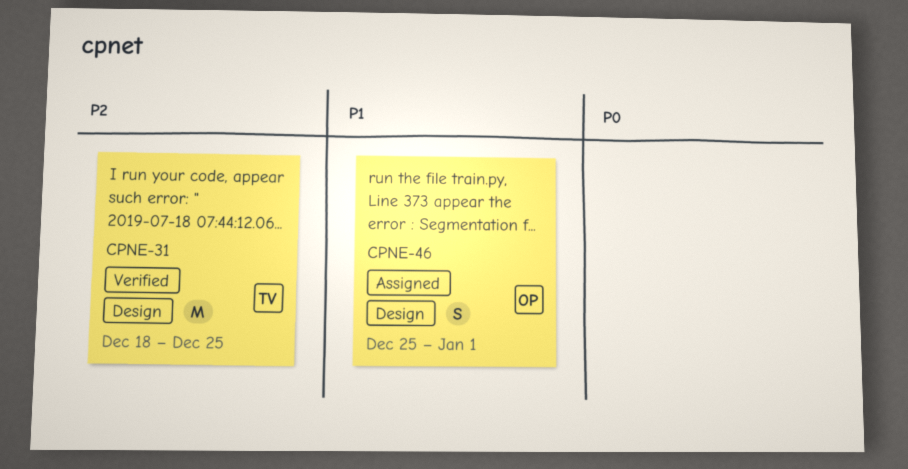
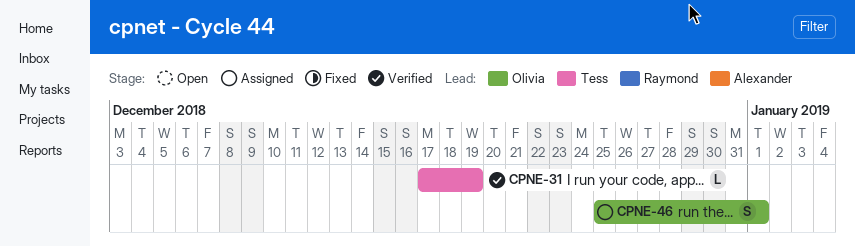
CPNE-31, estimate: M -> L
CPNE-31, start: Dec 18 -> Dec 17
CPNE-31, due: Dec 25 -> Dec 19

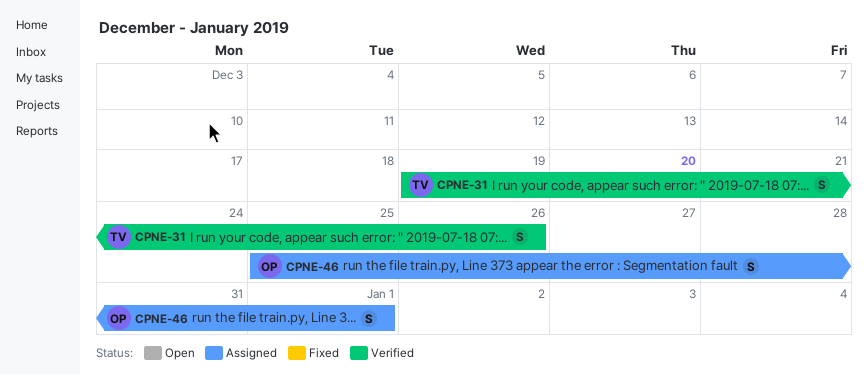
CPNE-31, estimate: L -> S
CPNE-31, start: Dec 17 -> Dec 19
CPNE-31, due: Dec 19 -> Dec 26

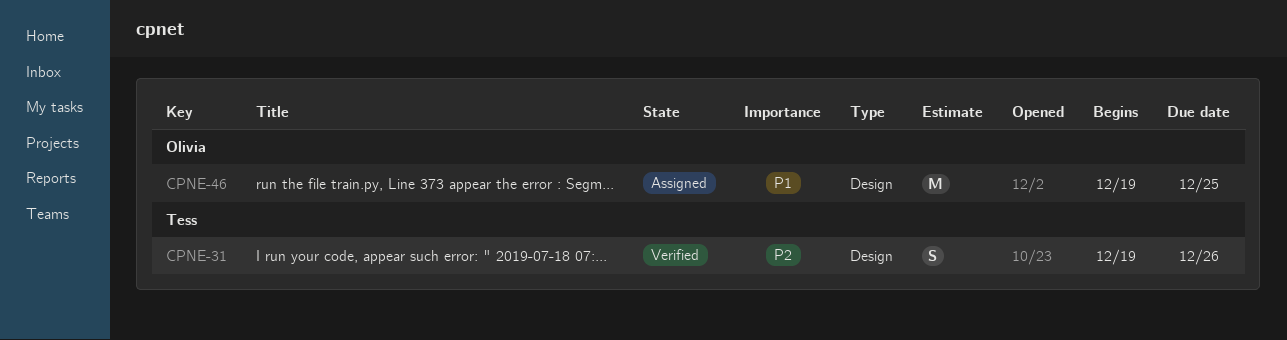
CPNE-46, estimate: S -> M
CPNE-46, start: Dec 25 -> Dec 19
CPNE-46, due: Jan 1 -> Dec 25

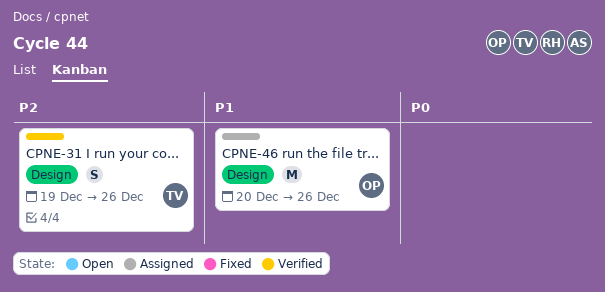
CPNE-46, start: Dec 19 -> Dec 20
CPNE-46, due: Dec 25 -> Dec 26

